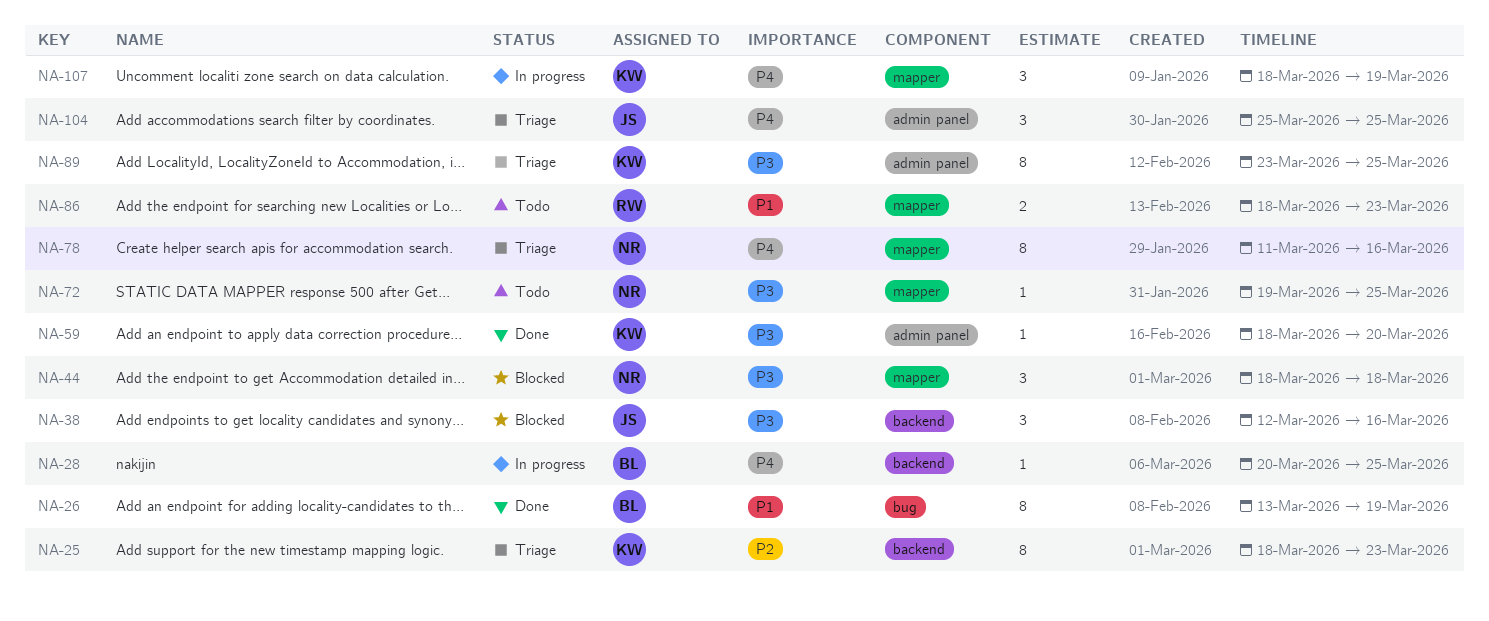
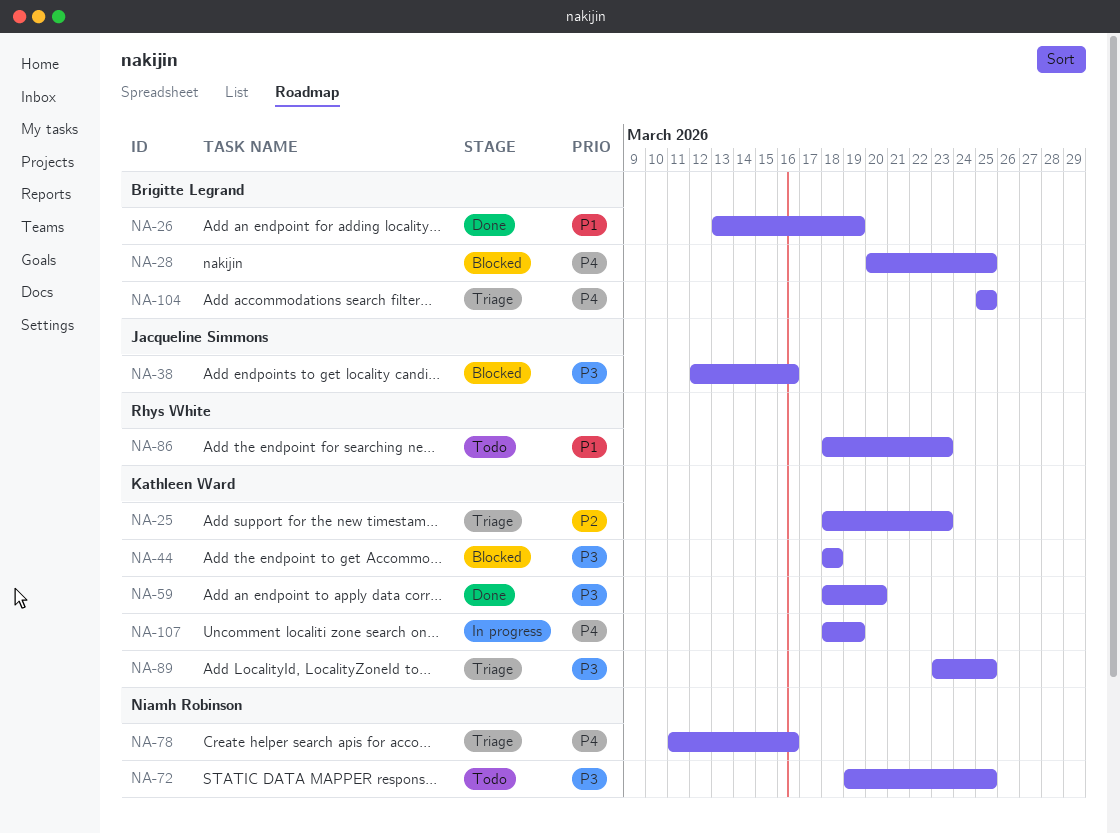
NA-28, status: In progress -> Blocked
NA-44, owner: Niamh Robinson -> Kathleen Ward
NA-104, owner: Jacqueline Simmons -> Brigitte Legrand

